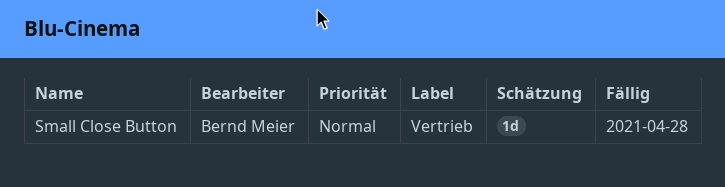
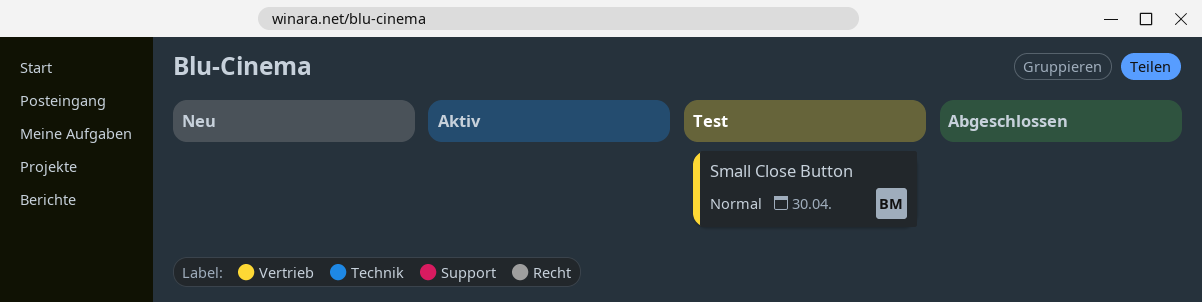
Small Close Button, due: Apr 28 -> Apr 30

